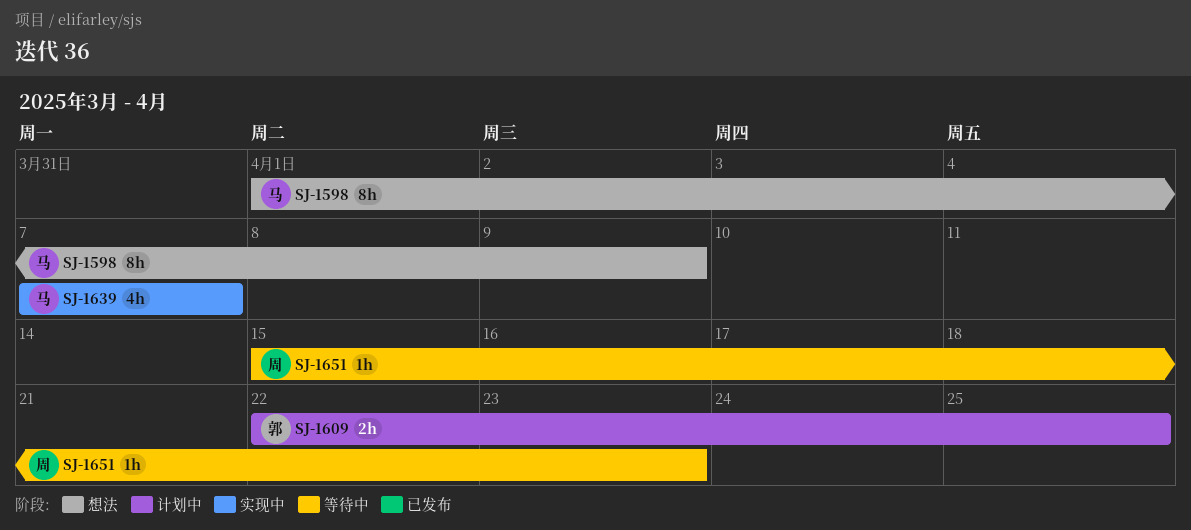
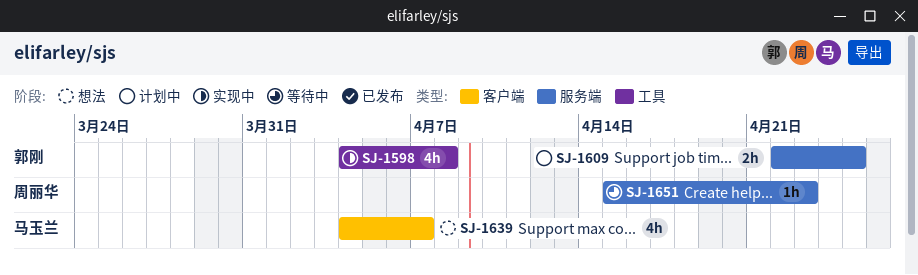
SJ-1598, status: 想法 -> 实现中
SJ-1598, owner: 马玉兰 -> 郭刚
SJ-1598, estimate: 8h -> 4h
SJ-1598, start: Apr 1 -> Apr 4
SJ-1598, due: Apr 9 -> Apr 8
SJ-1639, status: 实现中 -> 想法
SJ-1639, start: Apr 7 -> Apr 4

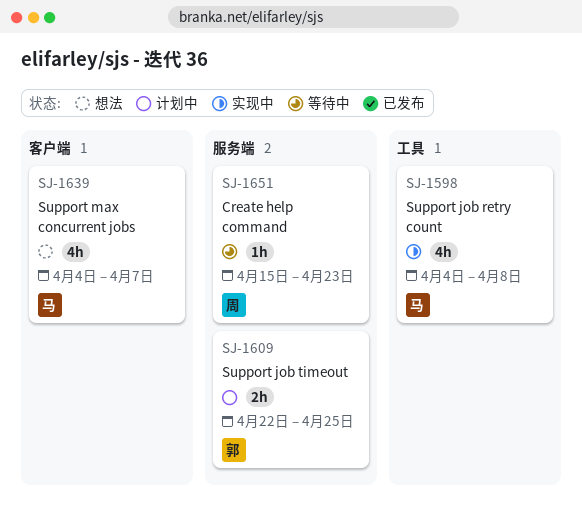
SJ-1598, owner: 郭刚 -> 马玉兰

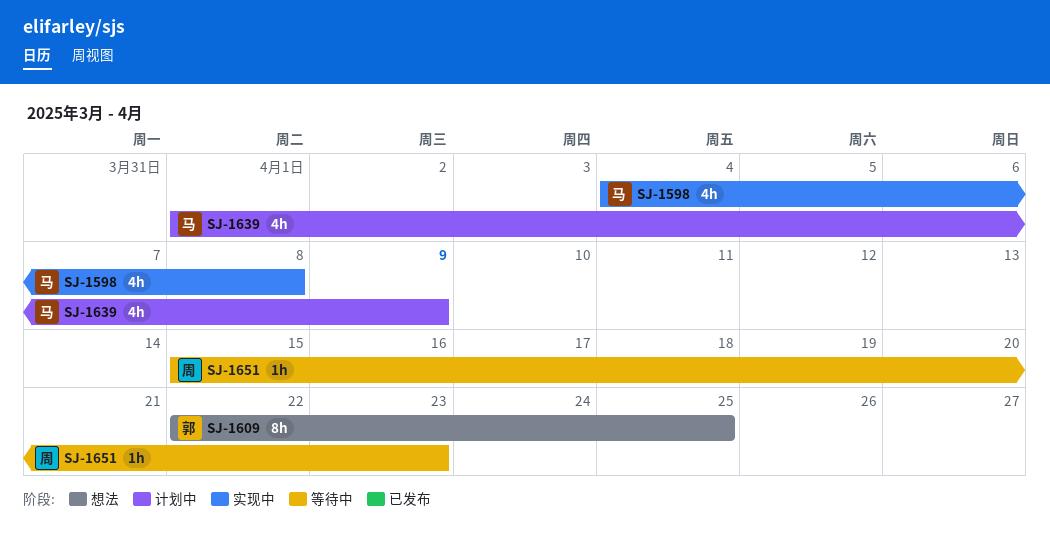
SJ-1609, status: 计划中 -> 想法
SJ-1609, estimate: 2h -> 8h
SJ-1639, status: 想法 -> 计划中
SJ-1639, start: Apr 4 -> Apr 1
SJ-1639, due: Apr 7 -> Apr 9

